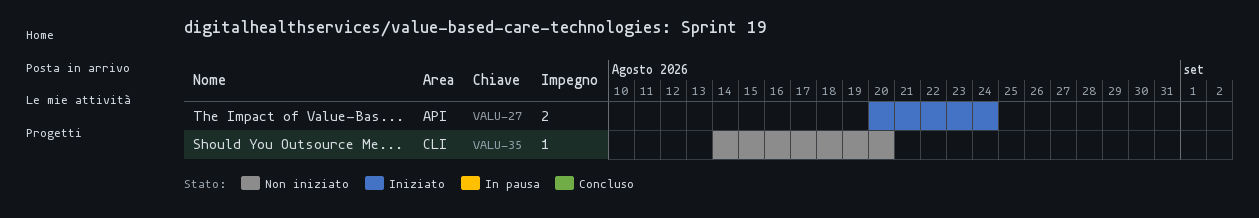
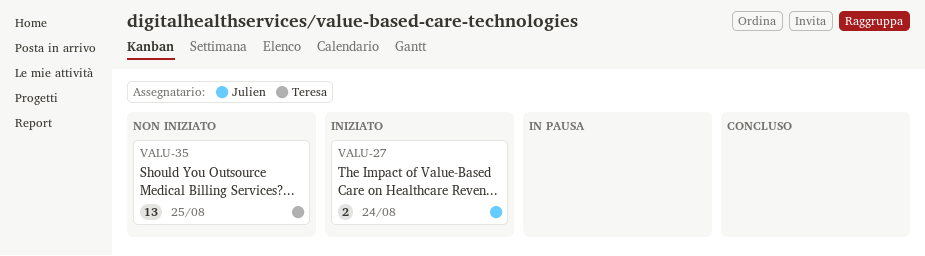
VALU-35, estimate: 1 -> 13
VALU-35, due: Aug 20 -> Aug 25

